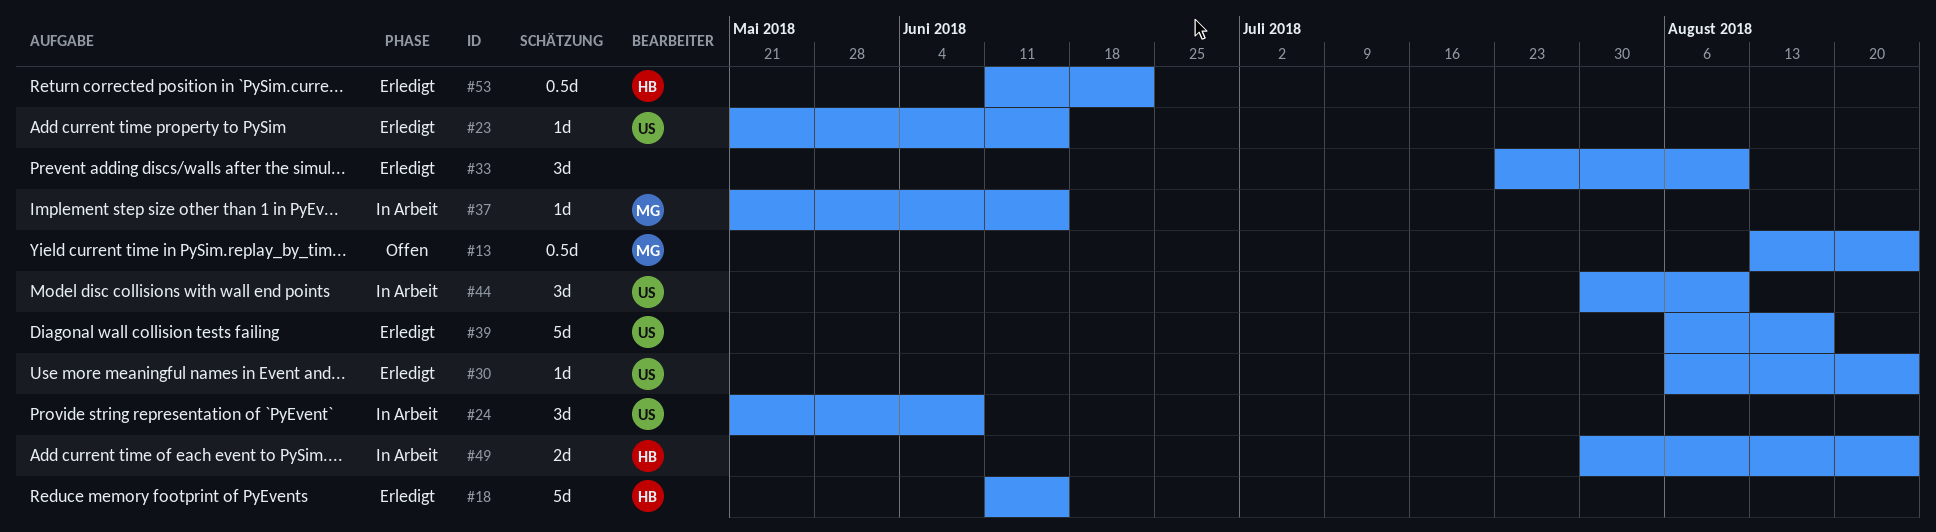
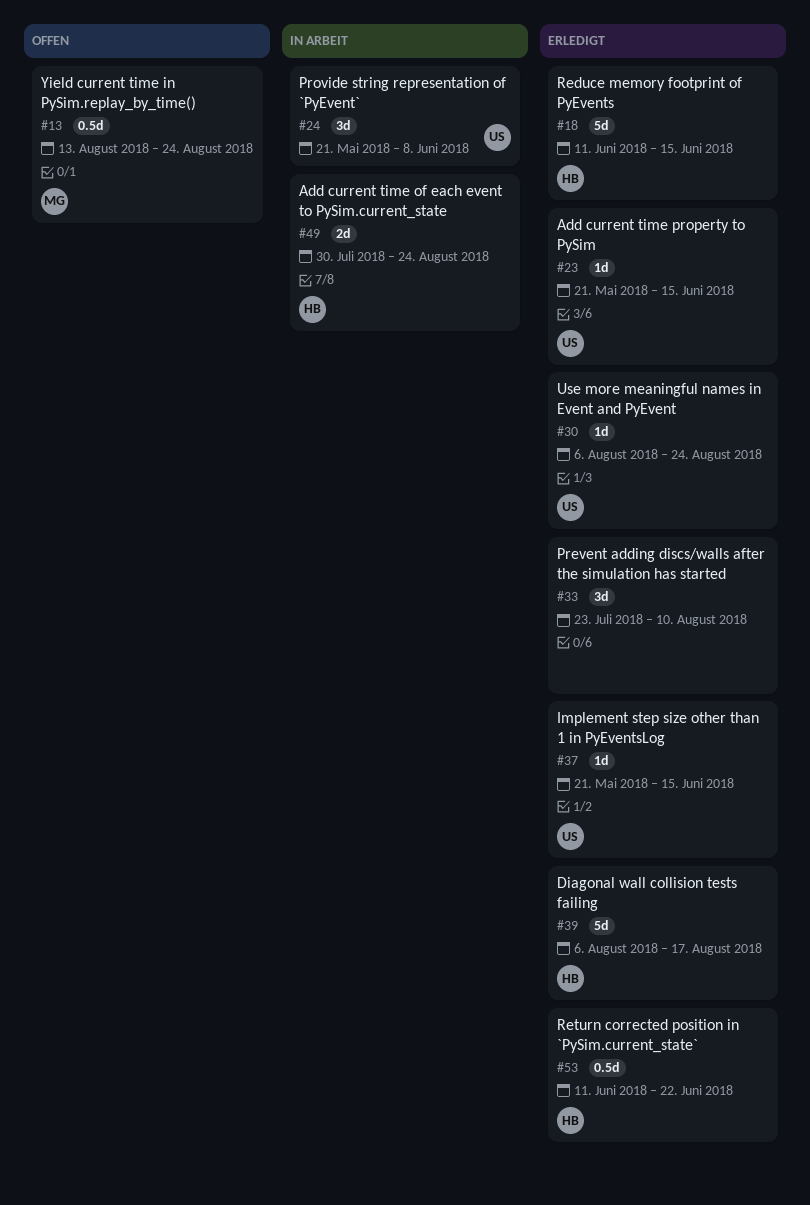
#37, status: In Arbeit -> Erledigt
#37, owner: MG -> US
#39, owner: US -> HB
#44: present -> none

